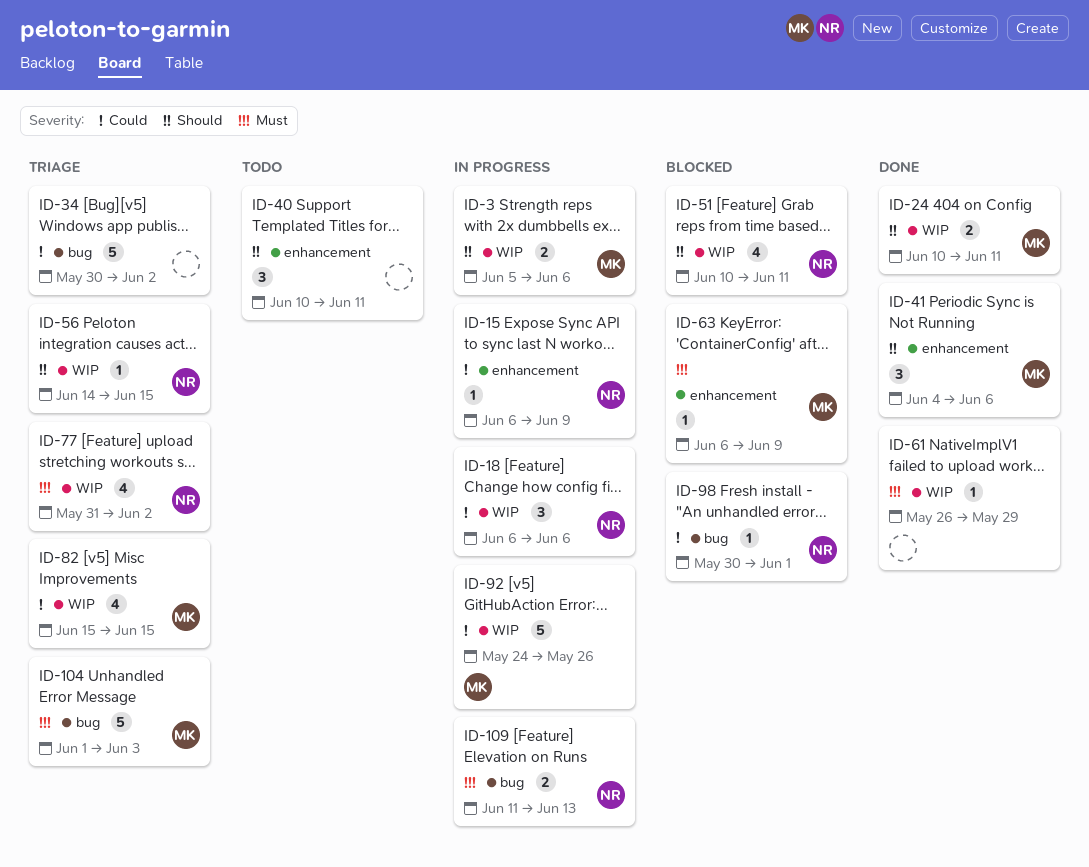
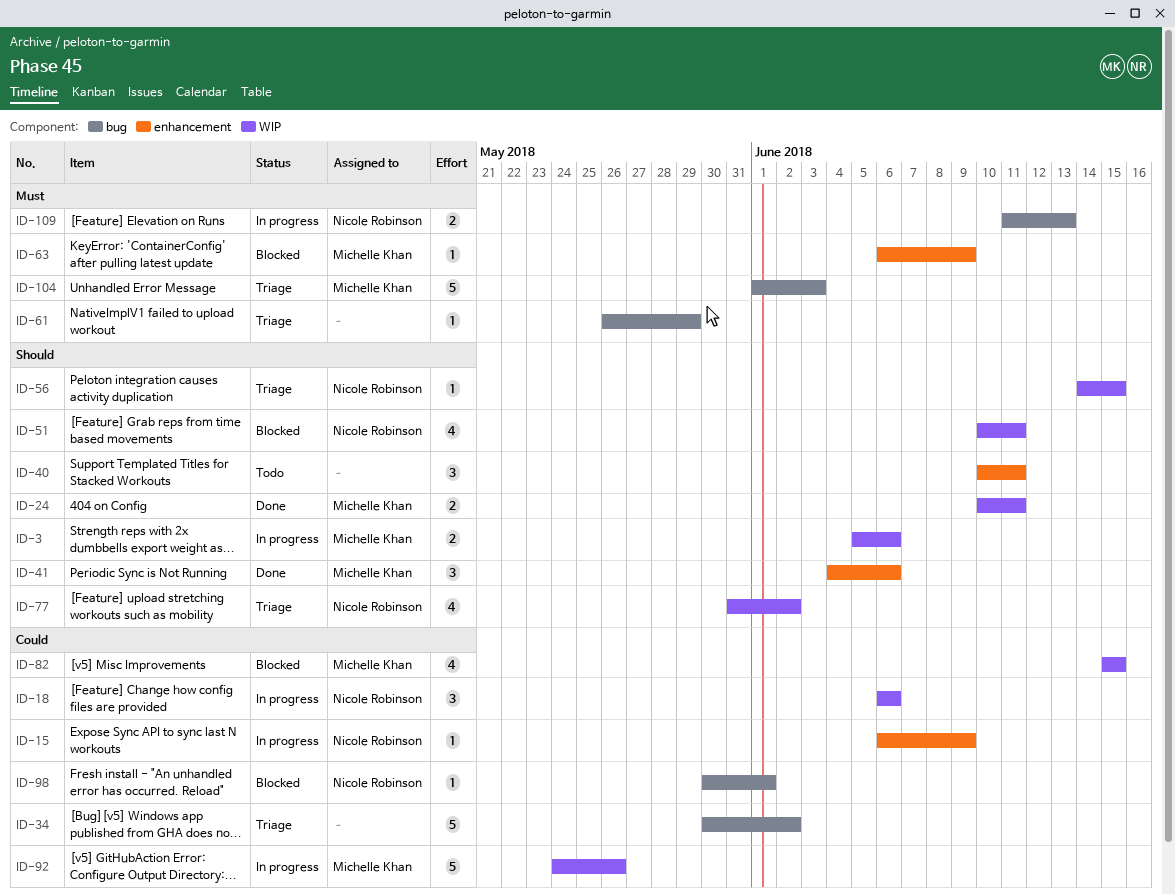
ID-61, status: Done -> Triage
ID-61, label: WIP -> bug
ID-77, priority: Must -> Should
ID-82, status: Triage -> Blocked

